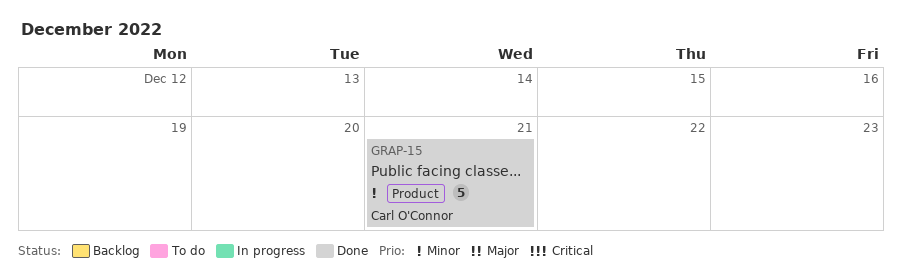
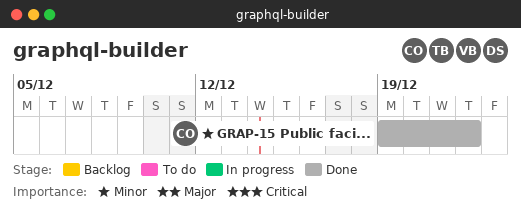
GRAP-15, due: Dec 21 -> Dec 22

